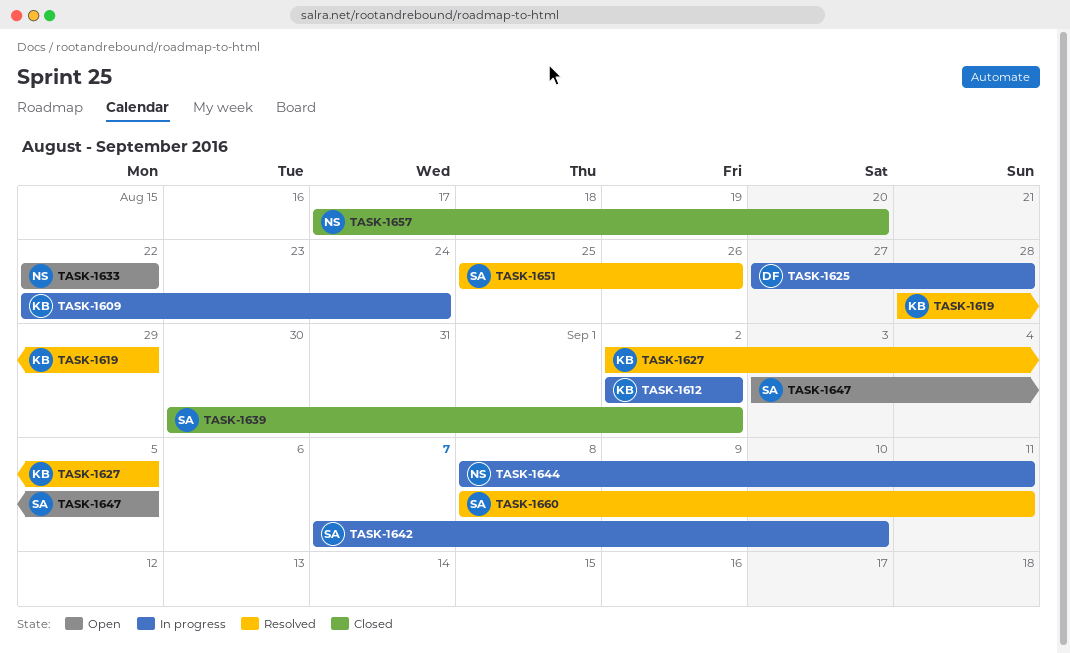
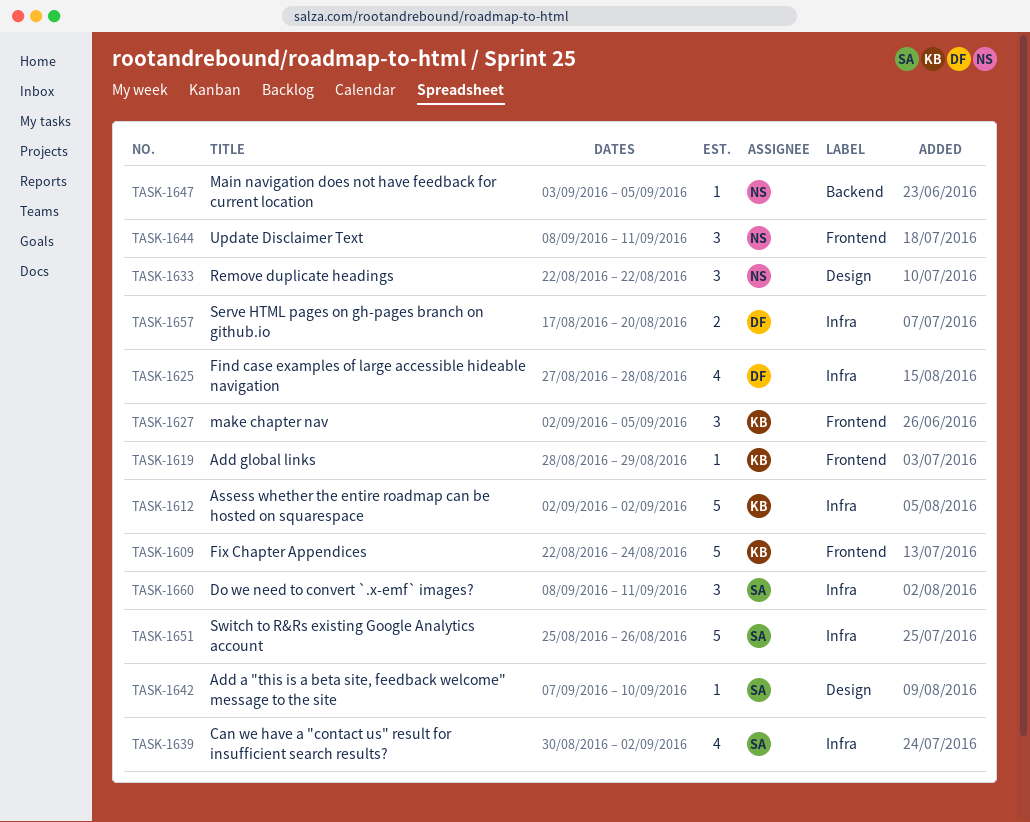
TASK-1647, owner: SA -> NS
TASK-1657, owner: NS -> DF

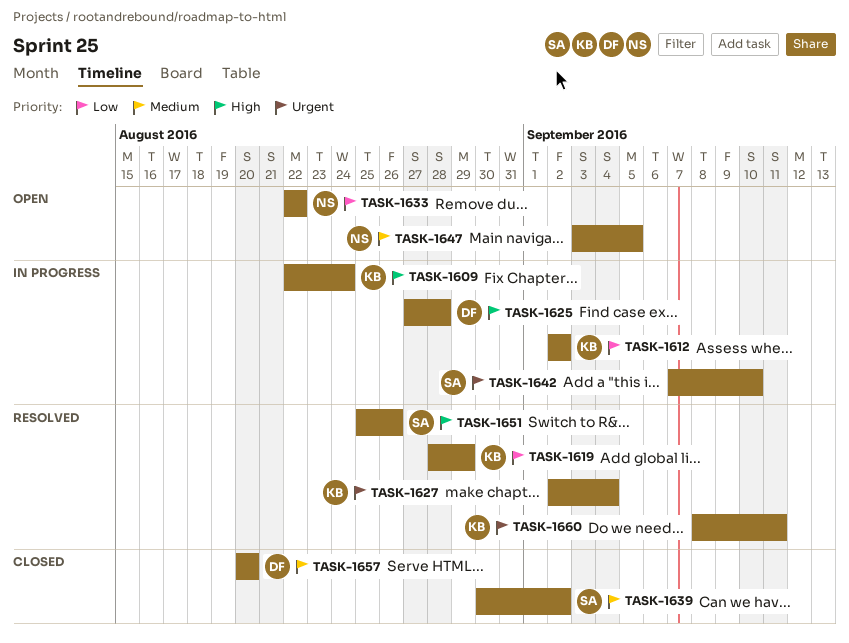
TASK-1627, due: Sep 5 -> Sep 4
TASK-1644: present -> none
TASK-1657, start: Aug 17 -> Aug 20
TASK-1660, owner: SA -> KB

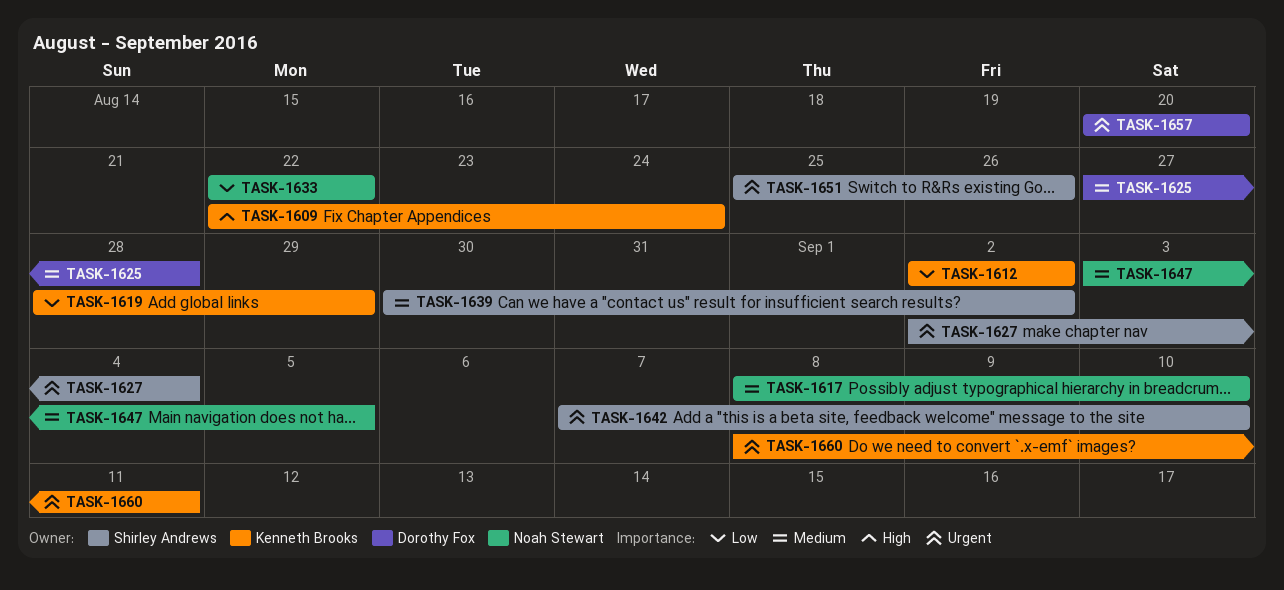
TASK-1617: none -> present
TASK-1625, priority: High -> Medium
TASK-1627, owner: Kenneth Brooks -> Shirley Andrews
TASK-1651, priority: High -> Urgent
TASK-1657, priority: Medium -> Urgent

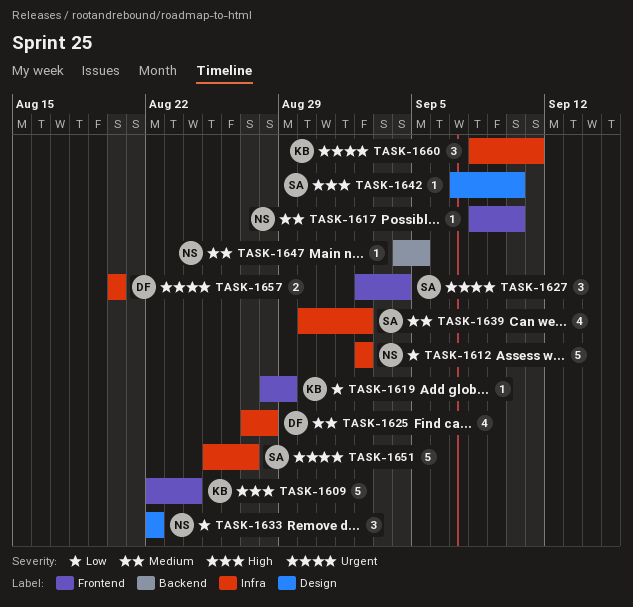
TASK-1612, owner: Kenneth Brooks -> Noah Stewart
TASK-1642, priority: Urgent -> High
TASK-1647, start: Sep 3 -> Sep 4
TASK-1651, due: Aug 26 -> Aug 27

